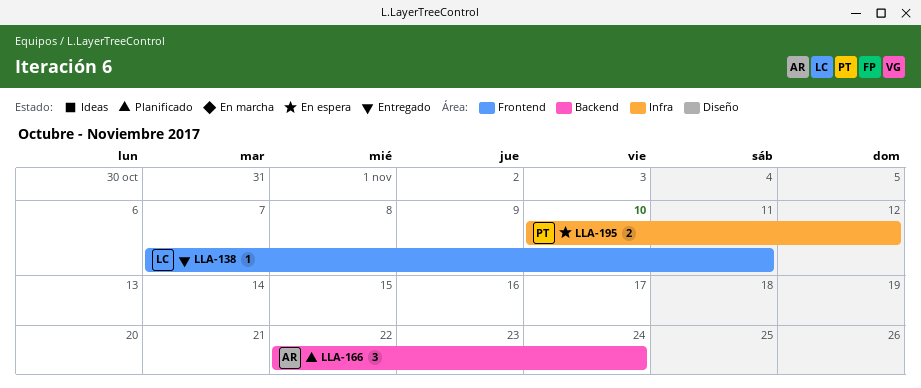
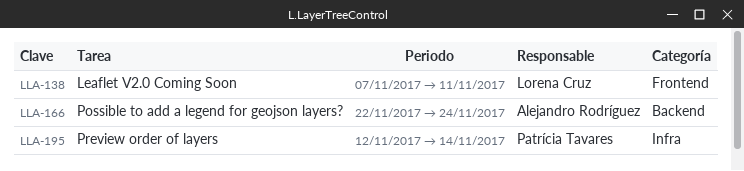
LLA-195, start: Nov 10 -> Nov 12
LLA-195, due: Nov 12 -> Nov 14

